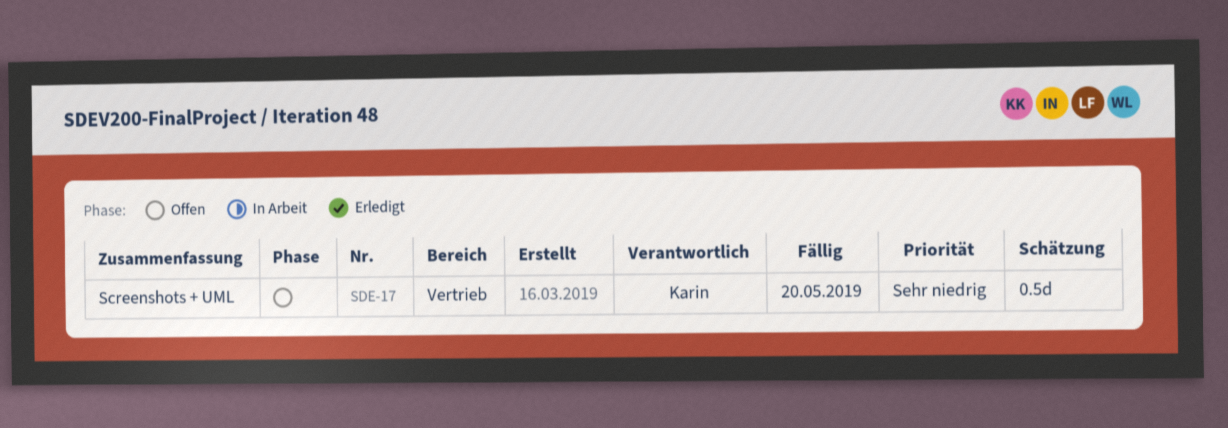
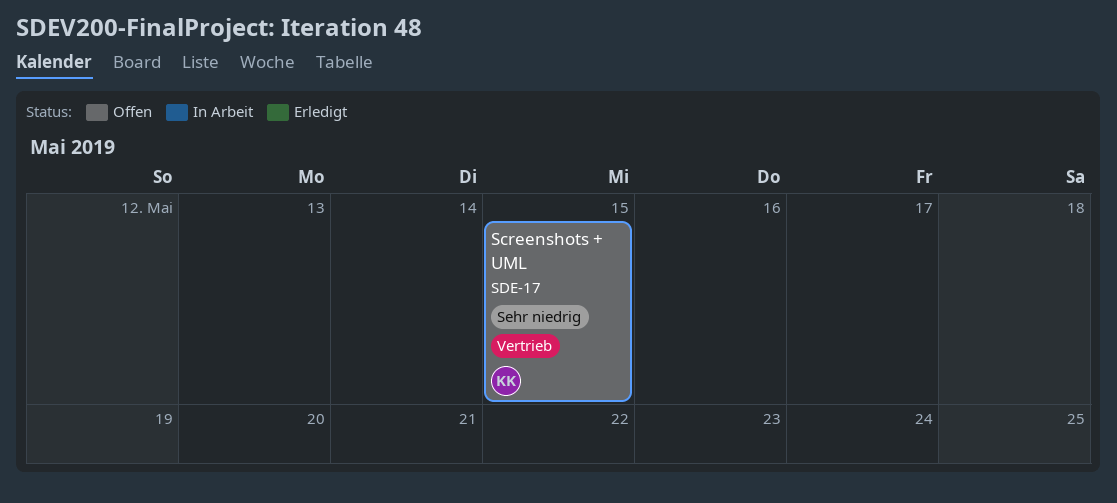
SDE-17, due: May 20 -> May 15

